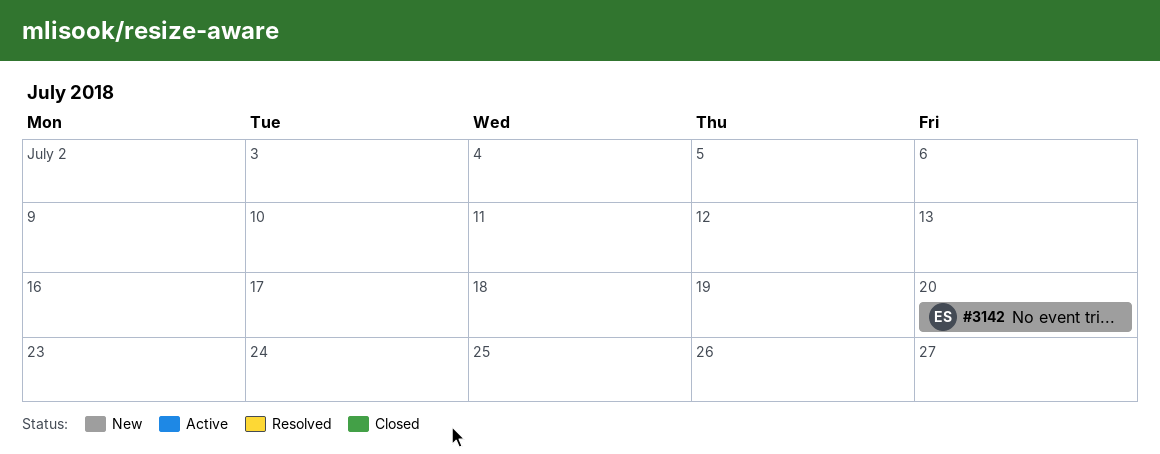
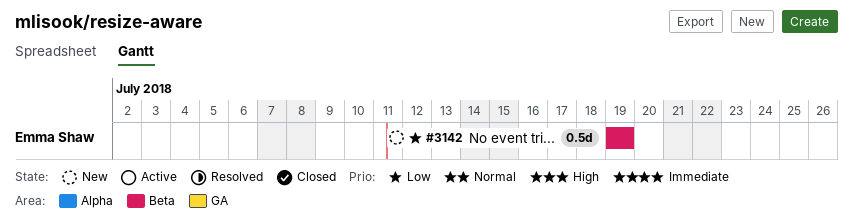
#3142, start: Jul 20 -> Jul 19
#3142, due: Jul 20 -> Jul 19

